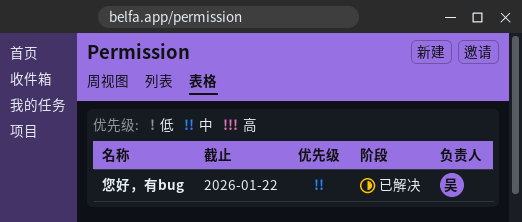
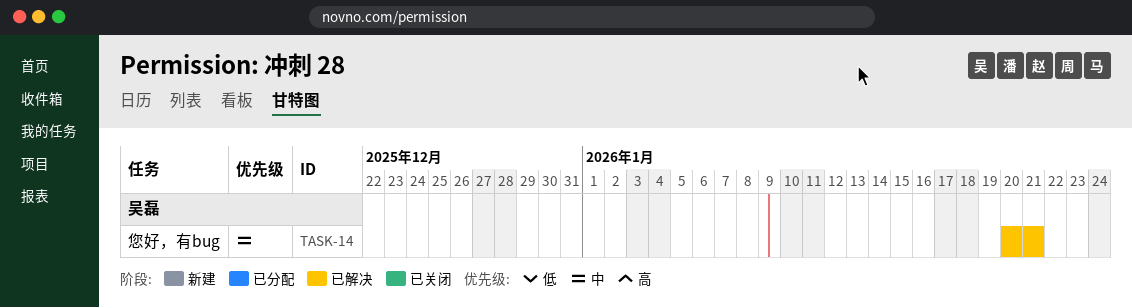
您好，有bug, due: Jan 22 -> Jan 21

